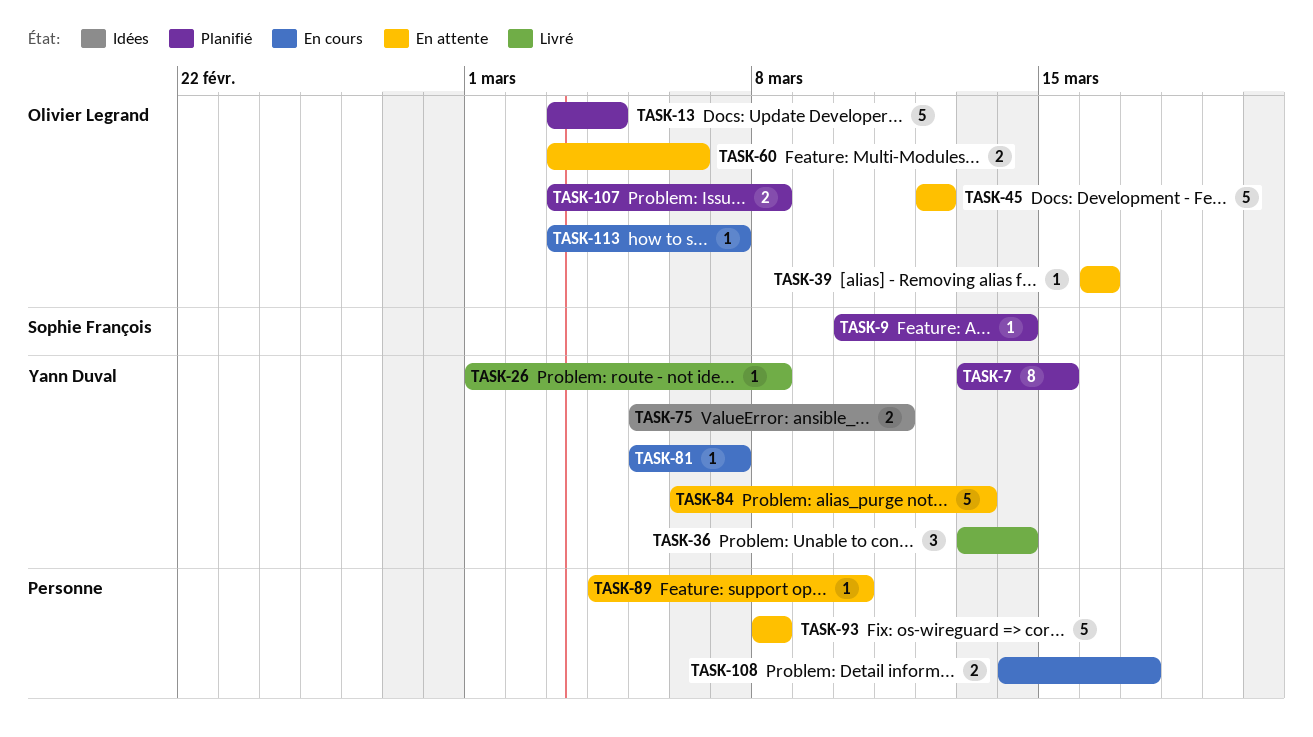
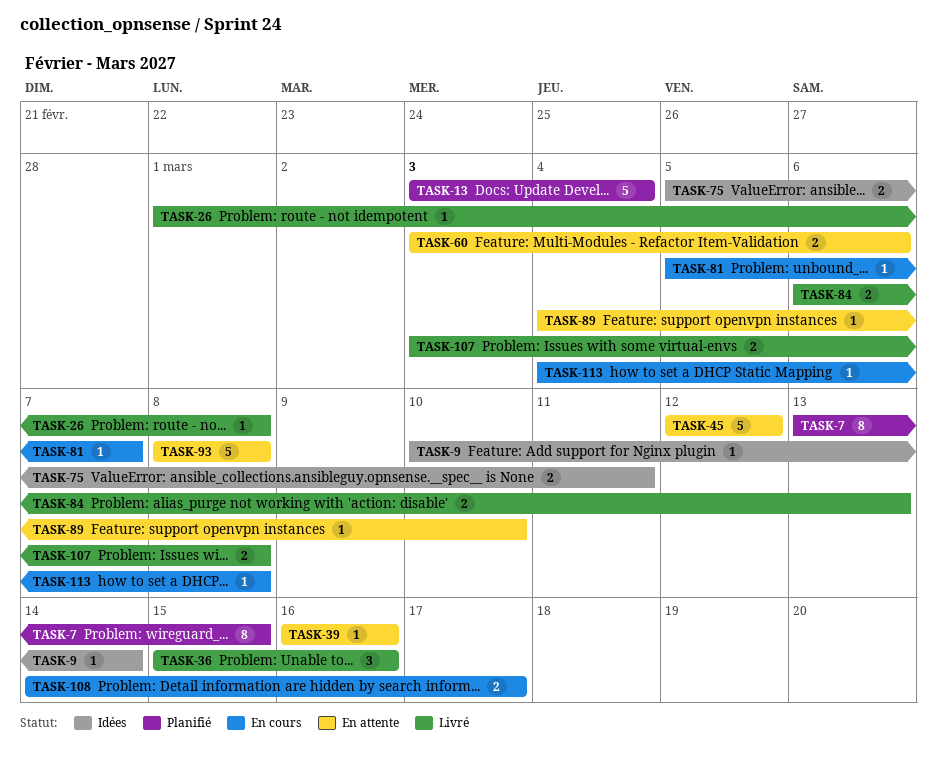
TASK-9, status: Planifié -> Idées
TASK-36, start: Mar 13 -> Mar 15
TASK-36, due: Mar 14 -> Mar 16
TASK-84, status: En attente -> Livré
TASK-84, estimate: 5 -> 2
TASK-107, status: Planifié -> Livré
TASK-113, start: Mar 3 -> Mar 4
TASK-113, due: Mar 7 -> Mar 8

